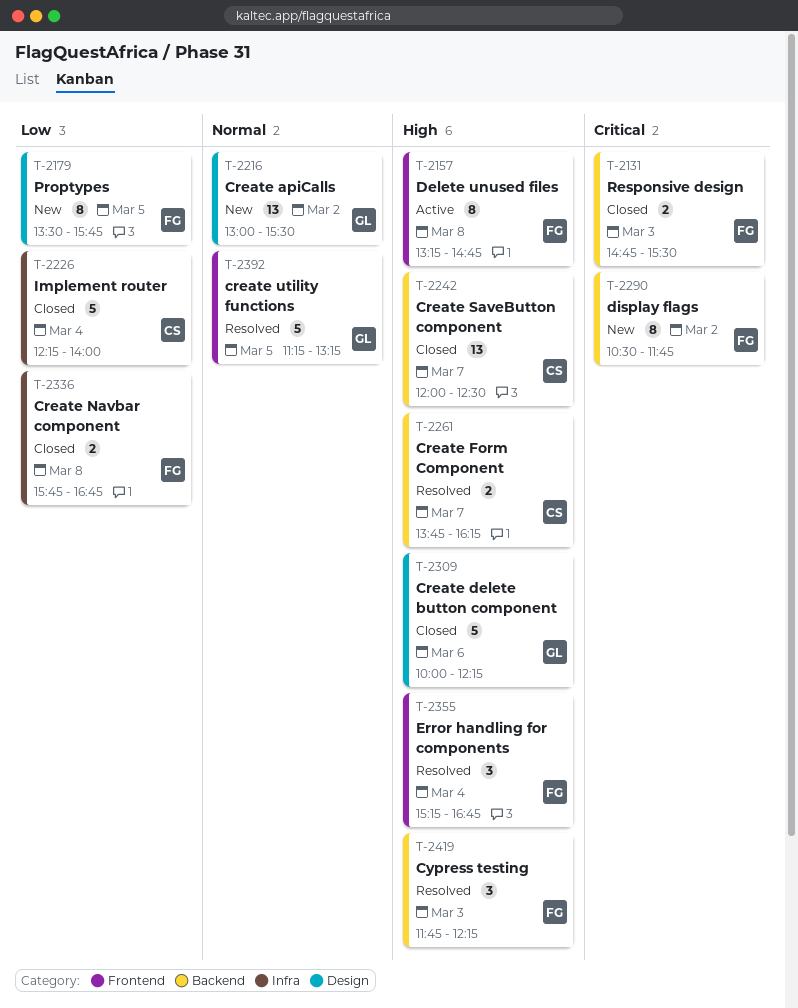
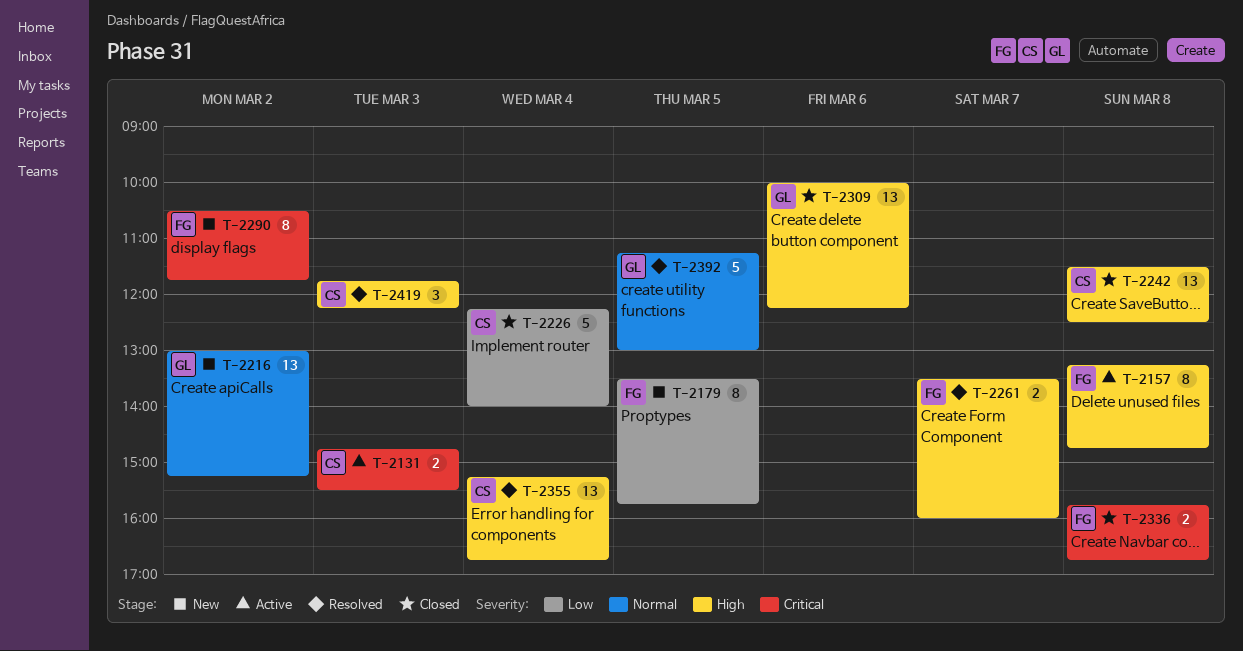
T-2131, status: Closed -> Active
T-2131, owner: FG -> CS
T-2216, ends: 15:30 -> 15:15
T-2242, day: Mar 7 -> Mar 8
T-2242, begins: 12:00 -> 11:30
T-2261, owner: CS -> FG
T-2261, begins: 13:45 -> 13:30
T-2261, ends: 16:15 -> 16:00
T-2309, estimate: 5 -> 13
T-2336, priority: Low -> Critical
T-2355, owner: FG -> CS
T-2355, estimate: 3 -> 13
T-2392, ends: 13:15 -> 13:00
T-2419, owner: FG -> CS

